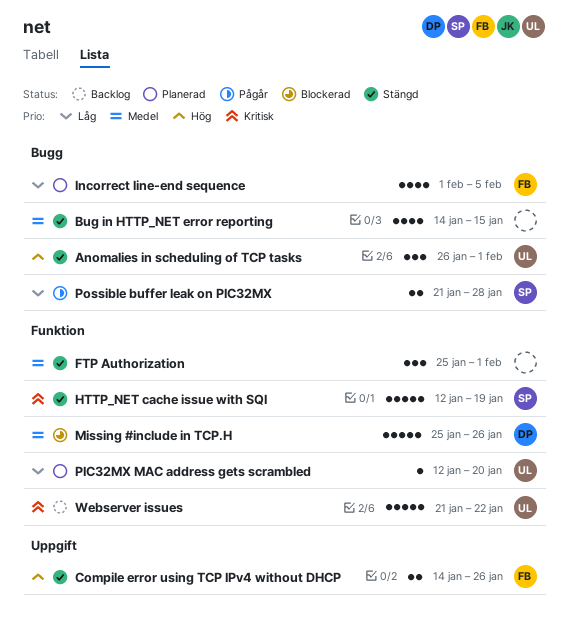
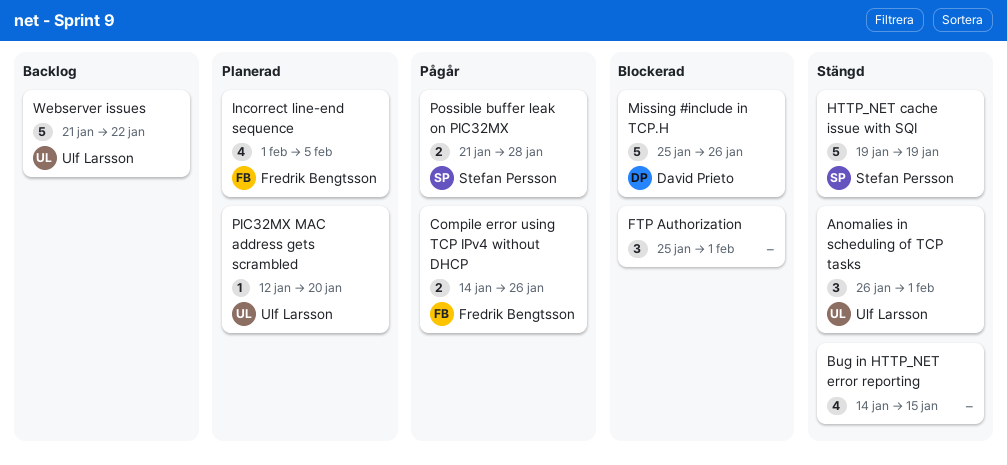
Compile error using TCP IPv4 without DHCP, status: Stängd -> Pågår
FTP Authorization, status: Stängd -> Blockerad
HTTP_NET cache issue with SQI, start: Jan 12 -> Jan 19

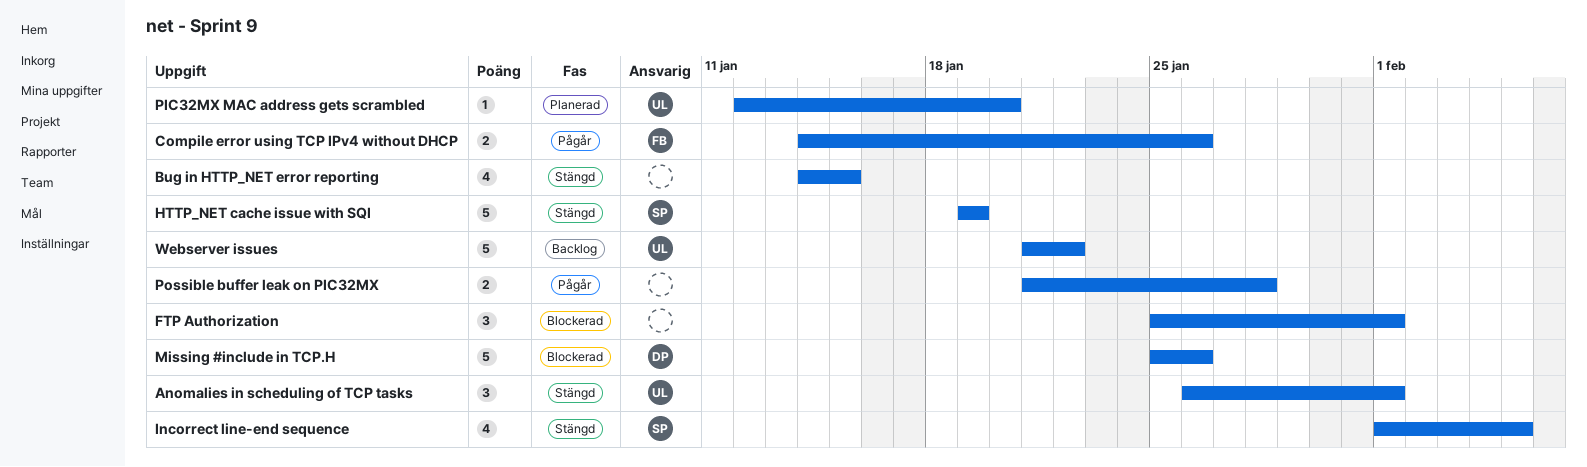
Incorrect line-end sequence, status: Planerad -> Stängd
Incorrect line-end sequence, owner: Fredrik Bengtsson -> Stefan Persson
Possible buffer leak on PIC32MX, owner: Stefan Persson -> none

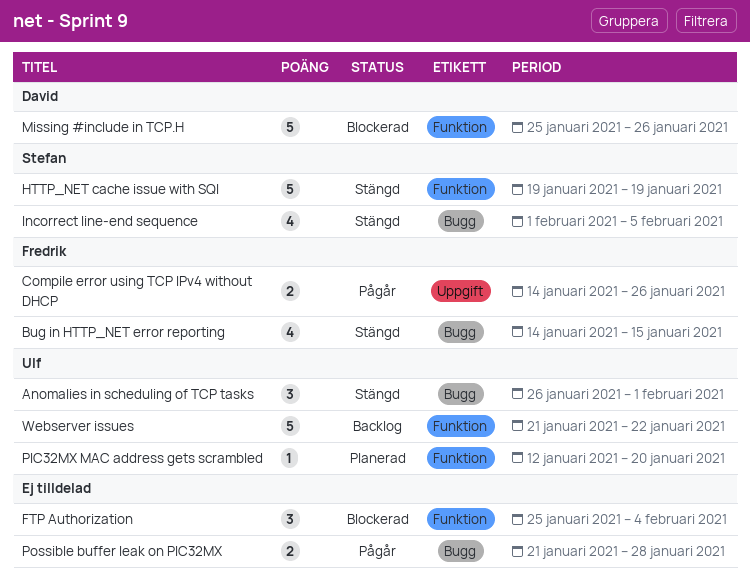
Bug in HTTP_NET error reporting, owner: none -> Fredrik
FTP Authorization, due: Feb 1 -> Feb 4

